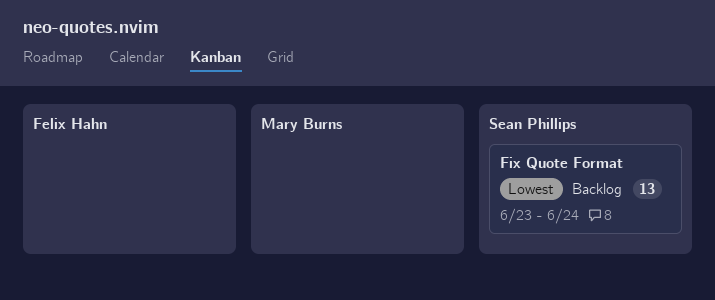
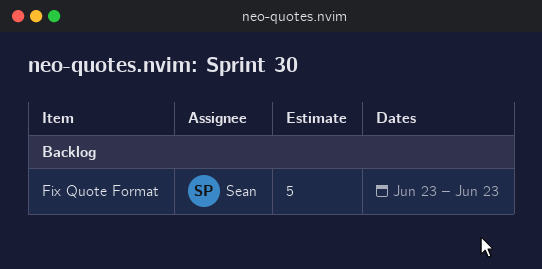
Fix Quote Format, estimate: 13 -> 5
Fix Quote Format, due: Jun 24 -> Jun 23

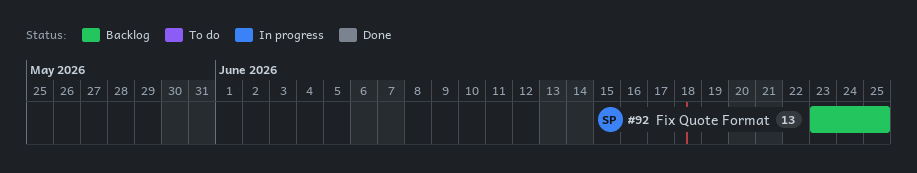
Fix Quote Format, estimate: 5 -> 13
Fix Quote Format, due: Jun 23 -> Jun 25

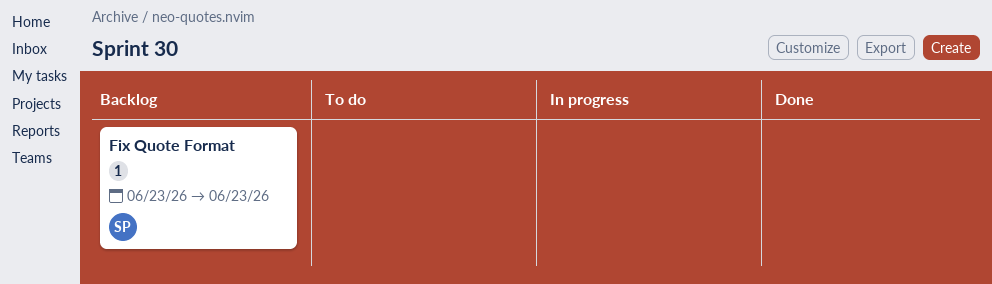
Fix Quote Format, estimate: 13 -> 1
Fix Quote Format, due: Jun 25 -> Jun 23

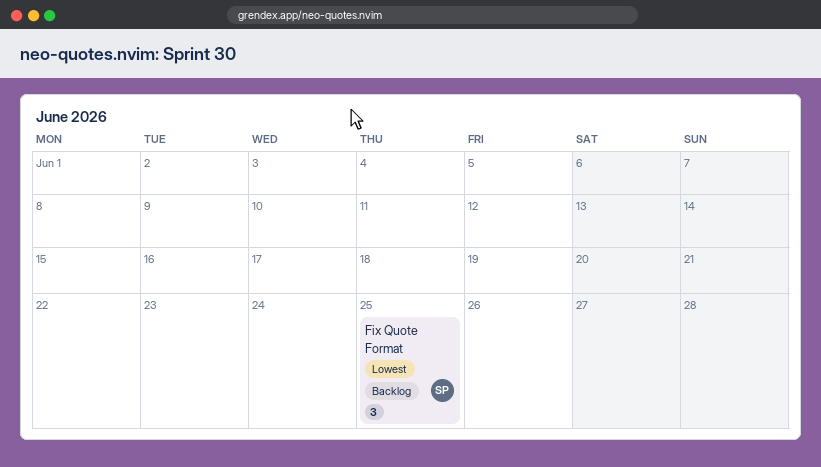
Fix Quote Format, estimate: 1 -> 3
Fix Quote Format, due: Jun 23 -> Jun 25

